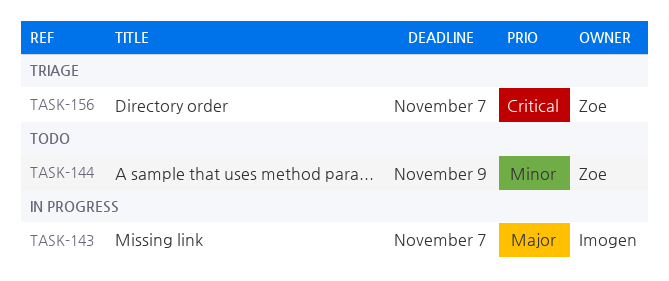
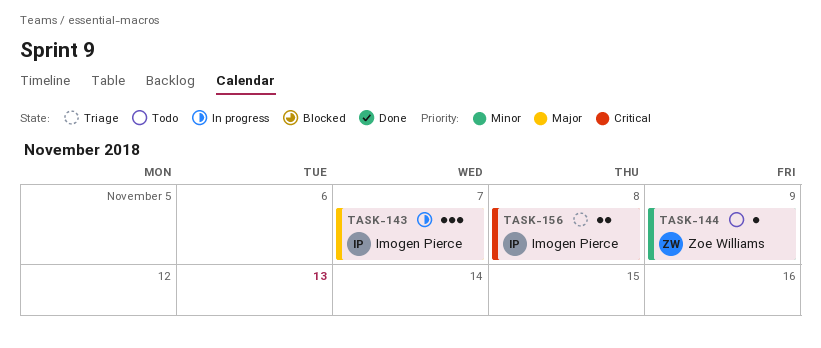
TASK-156, owner: Zoe Williams -> Imogen Pierce
TASK-156, due: Nov 7 -> Nov 8

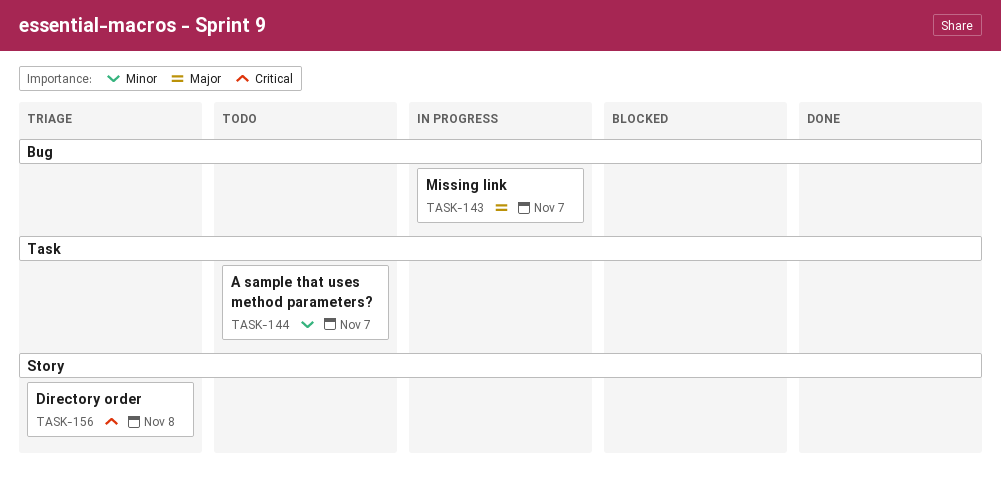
TASK-144, due: Nov 9 -> Nov 7

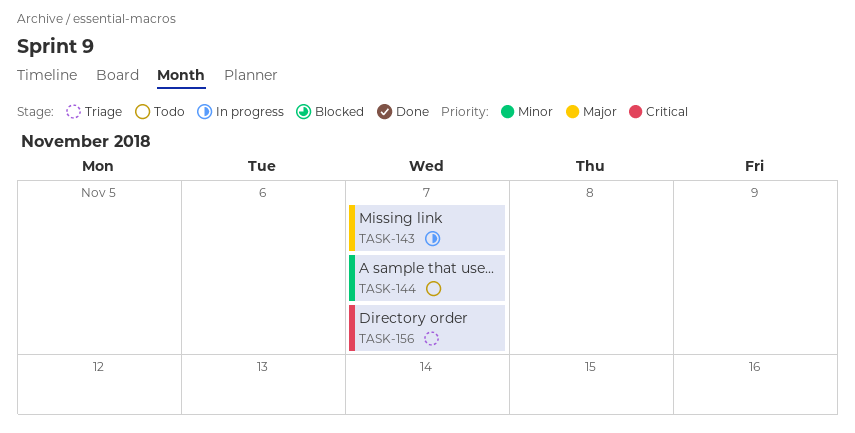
TASK-156, due: Nov 8 -> Nov 7

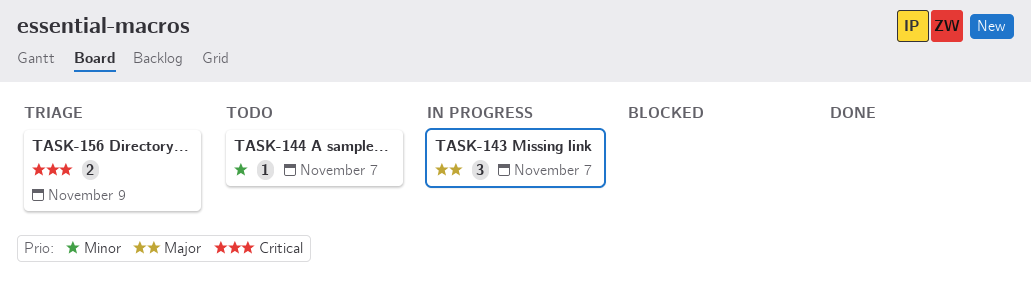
TASK-156, due: Nov 7 -> Nov 9

